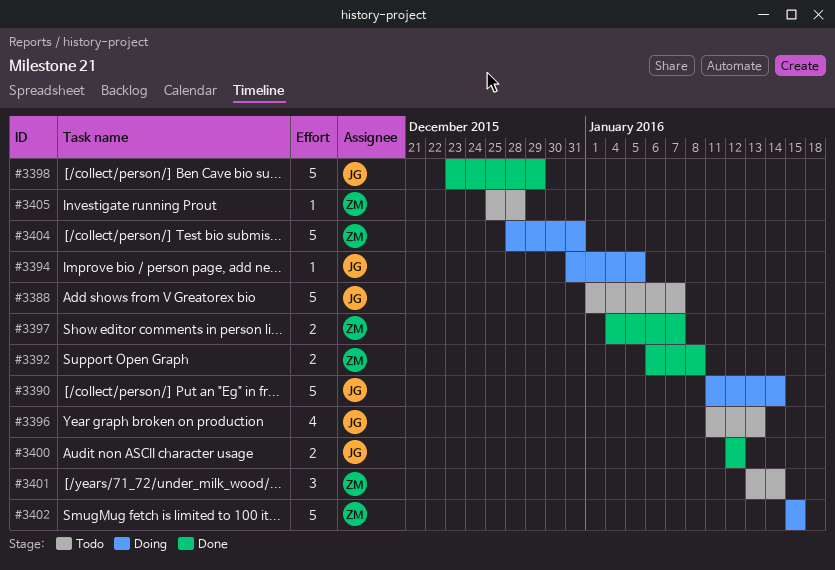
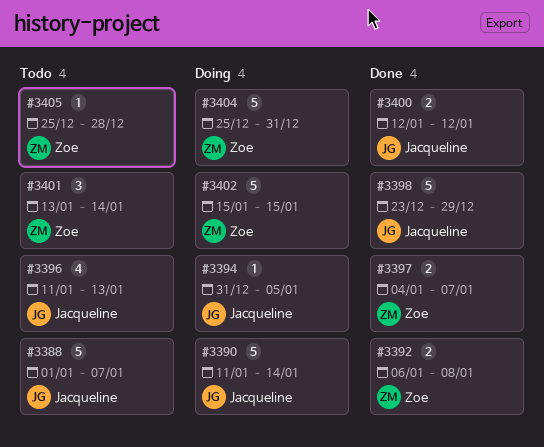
#3404, start: Dec 28 -> Dec 25

